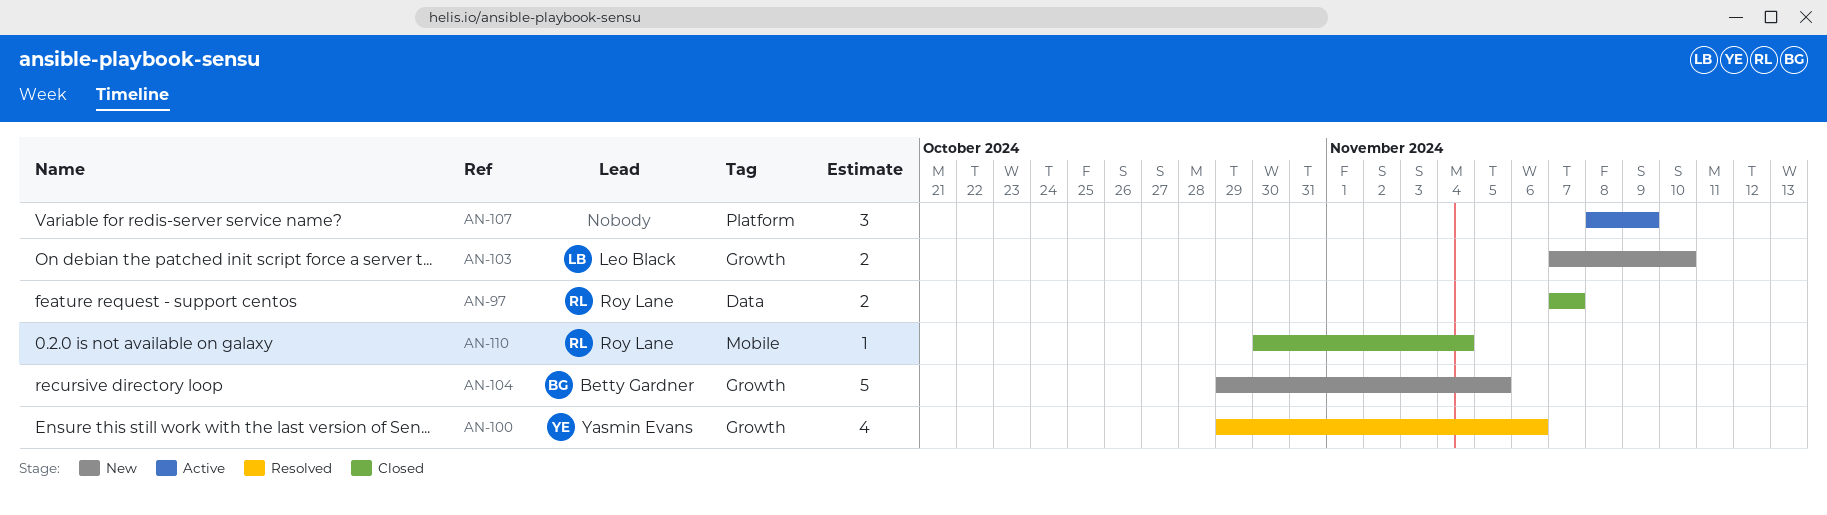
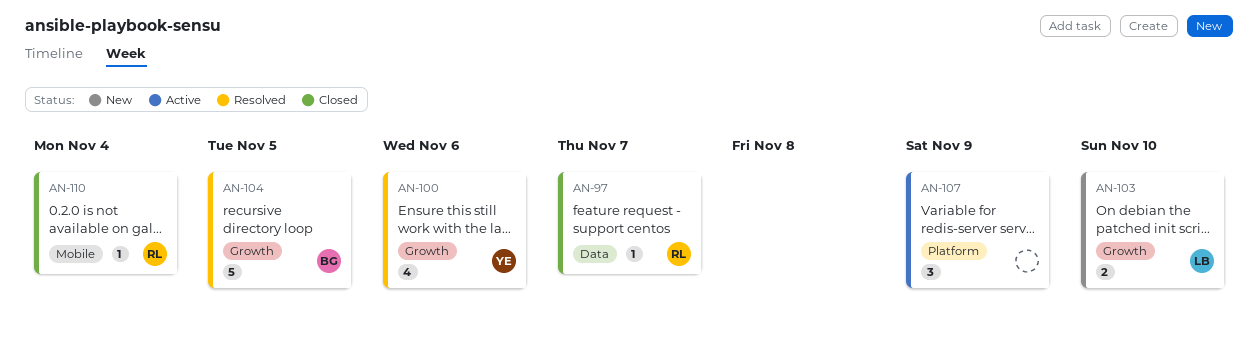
AN-97, estimate: 2 -> 1
AN-104, status: New -> Resolved

